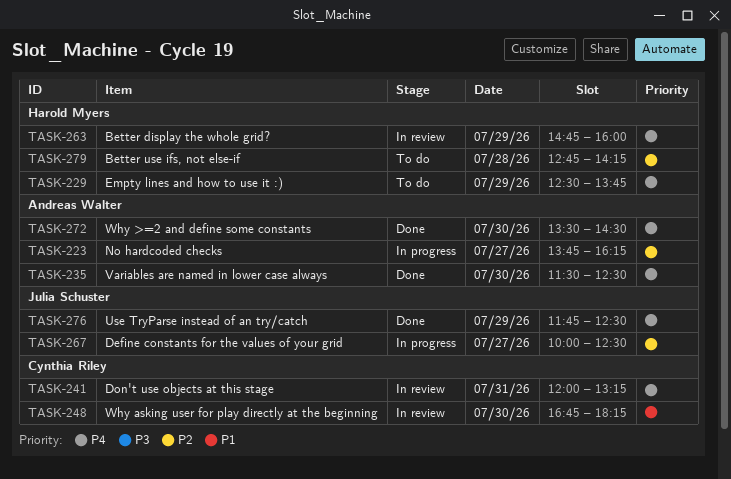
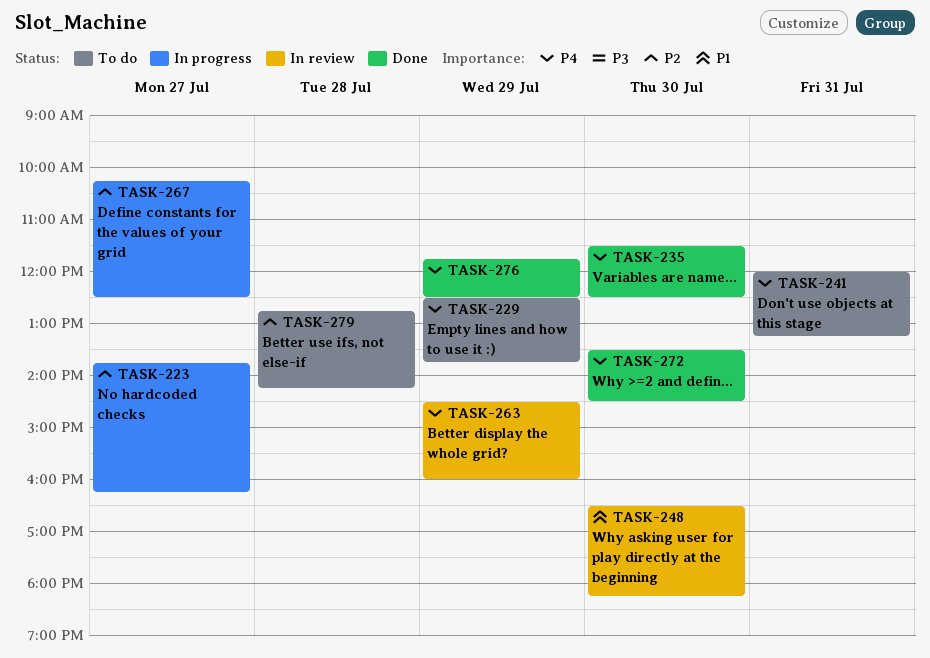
TASK-241, status: In review -> To do
TASK-248, begins: 16:45 -> 16:30
TASK-263, begins: 14:45 -> 14:30
TASK-267, begins: 10:00 -> 10:15

